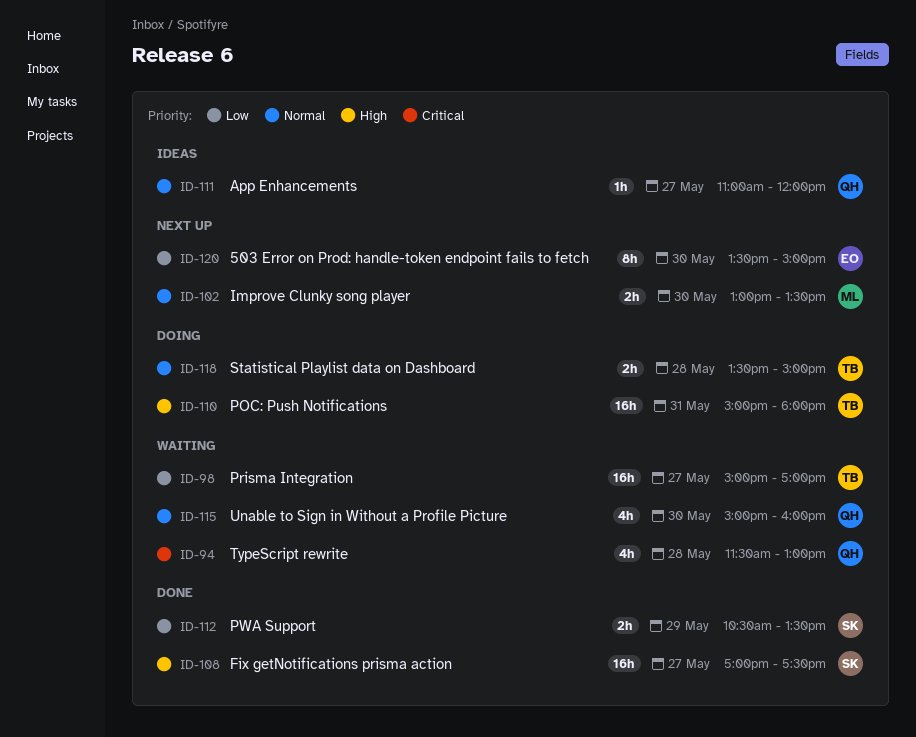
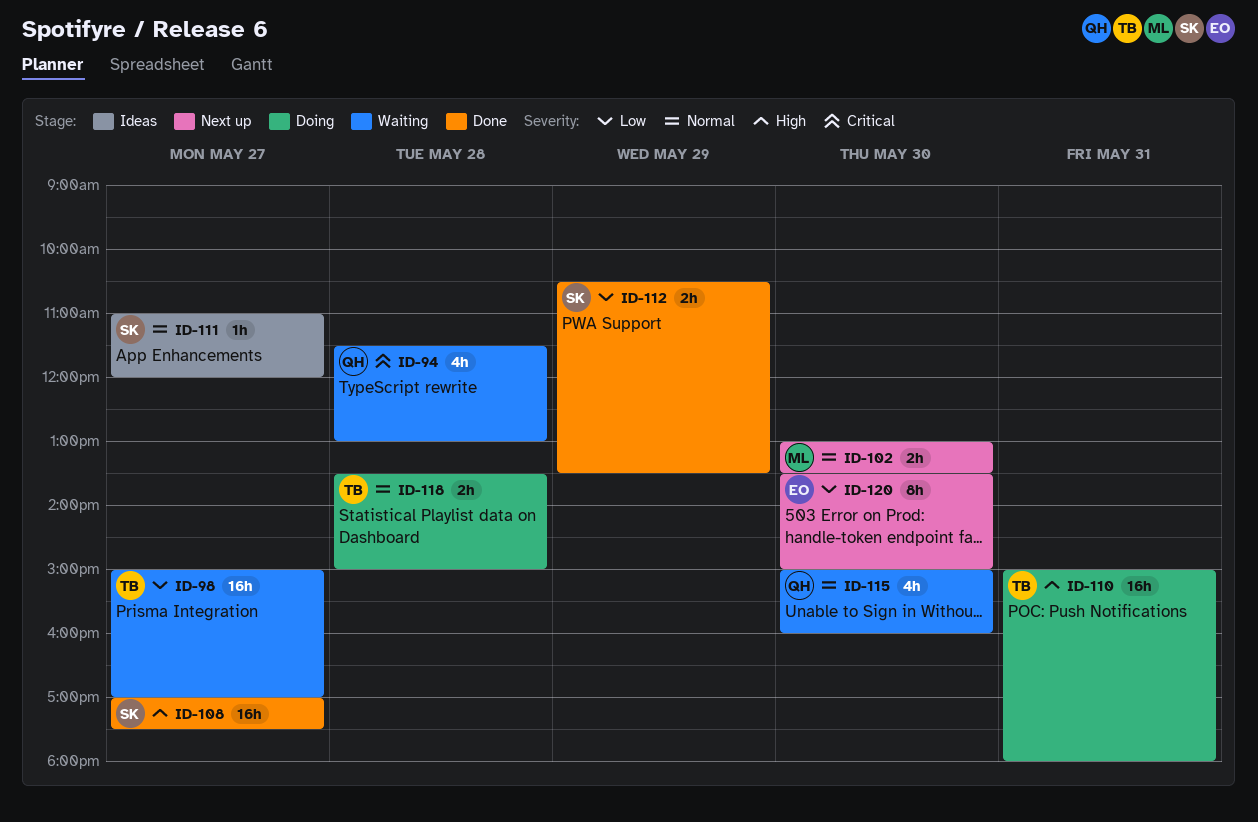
ID-111, owner: QH -> SK

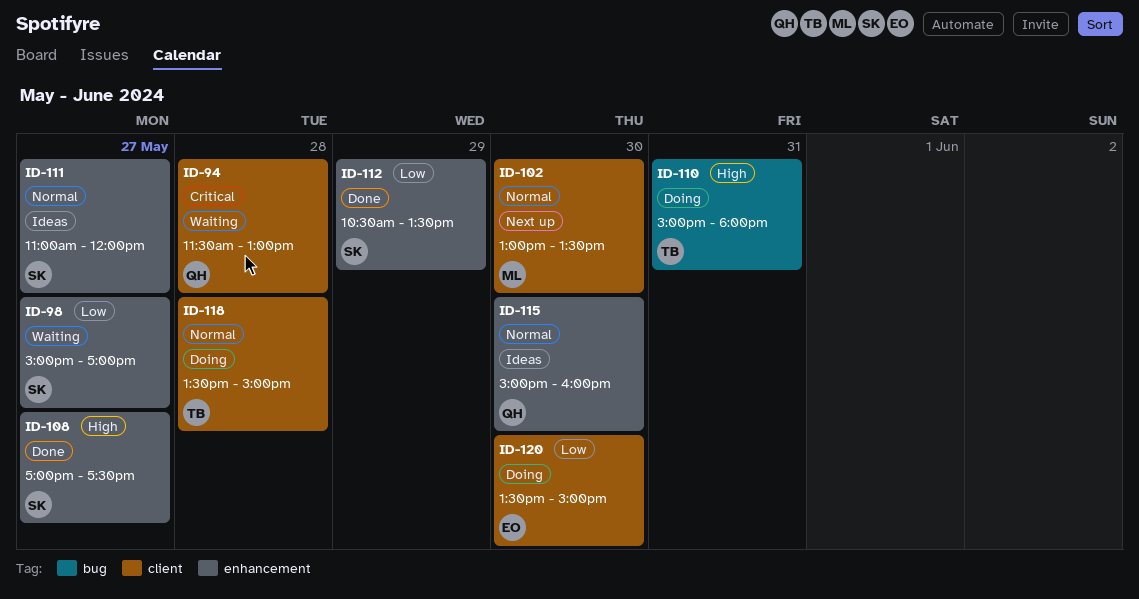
ID-98, owner: TB -> SK
ID-115, status: Waiting -> Ideas
ID-120, status: Next up -> Doing

